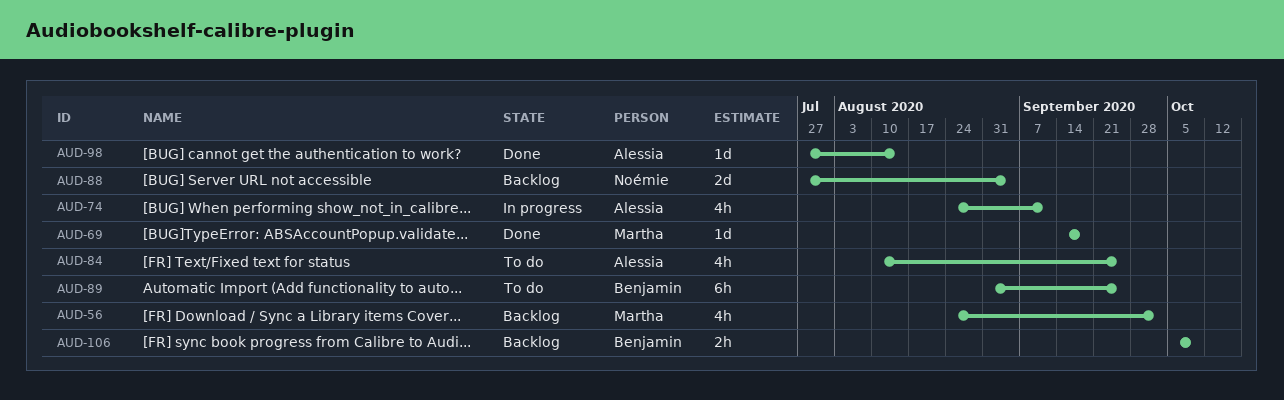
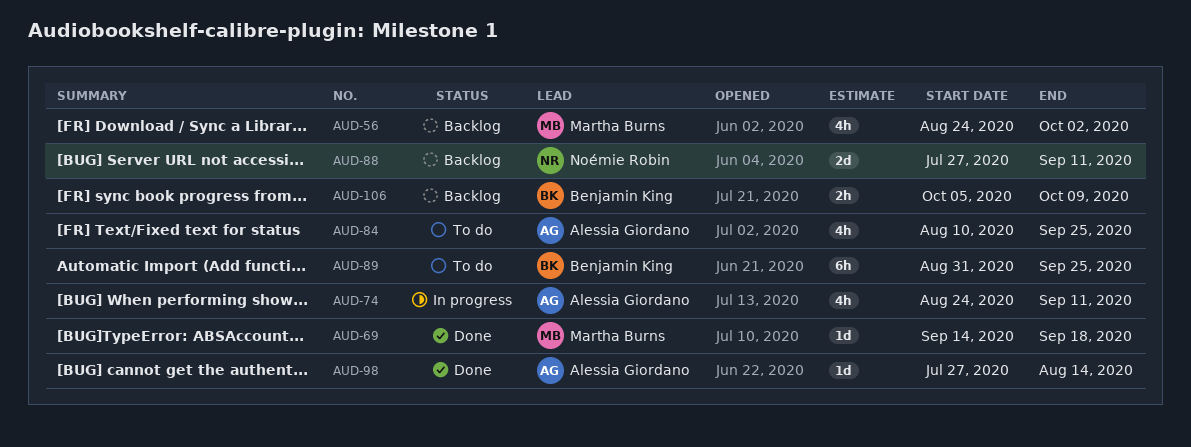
AUD-88, due: Sep 4 -> Sep 11

